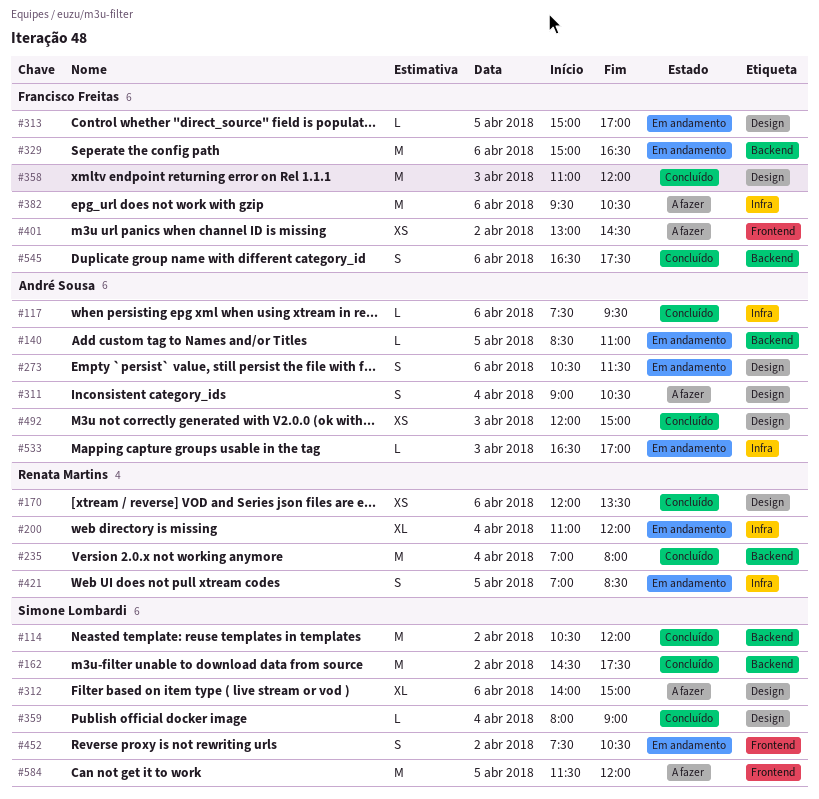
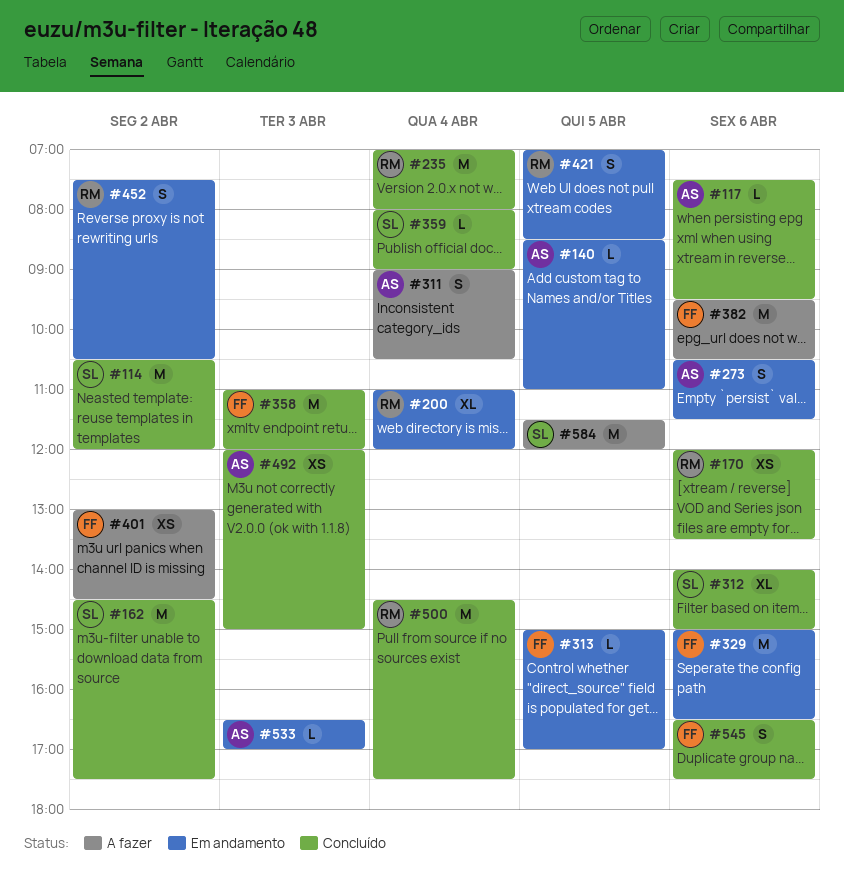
#312, status: A fazer -> Concluído
#452, owner: Simone Lombardi -> Renata Martins
#500: none -> present

